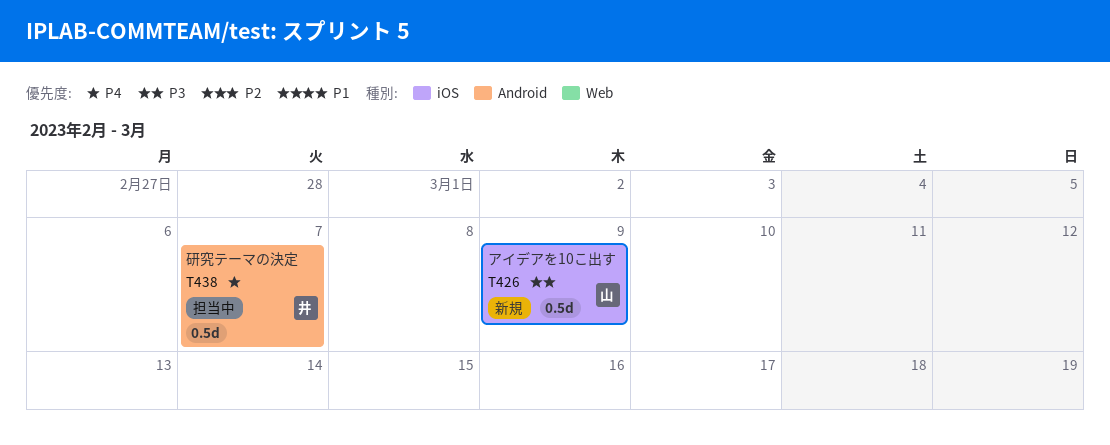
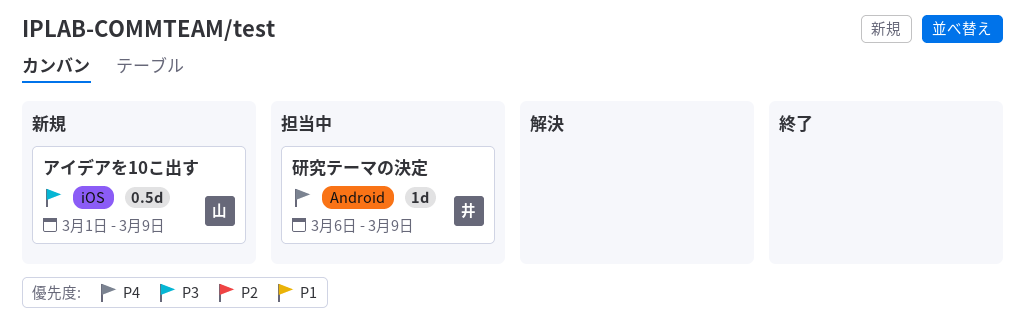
研究テーマの決定, estimate: 0.5d -> 1d
研究テーマの決定, due: Mar 7 -> Mar 9

